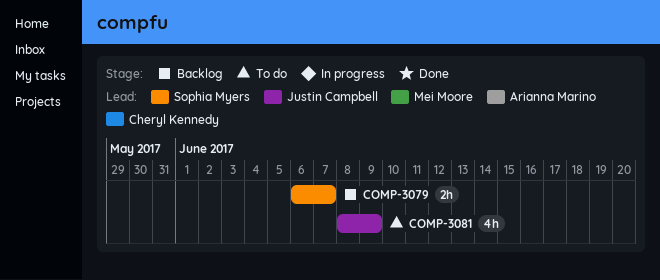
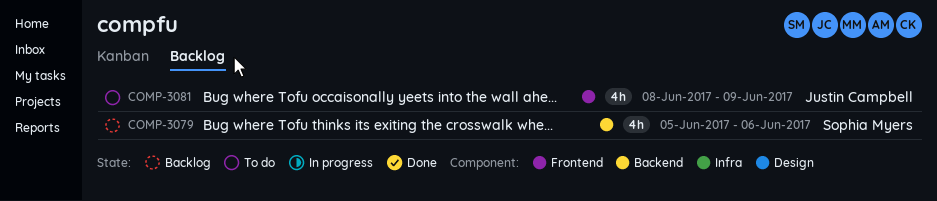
COMP-3079, estimate: 2h -> 4h
COMP-3079, start: Jun 6 -> Jun 5
COMP-3079, due: Jun 7 -> Jun 6

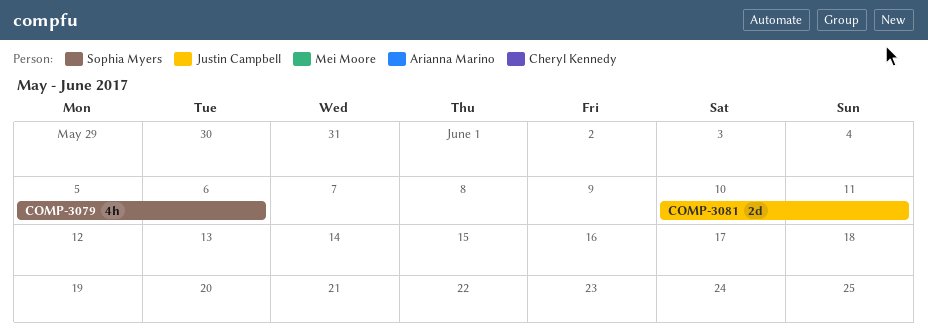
COMP-3081, estimate: 4h -> 2d
COMP-3081, start: Jun 8 -> Jun 10
COMP-3081, due: Jun 9 -> Jun 11

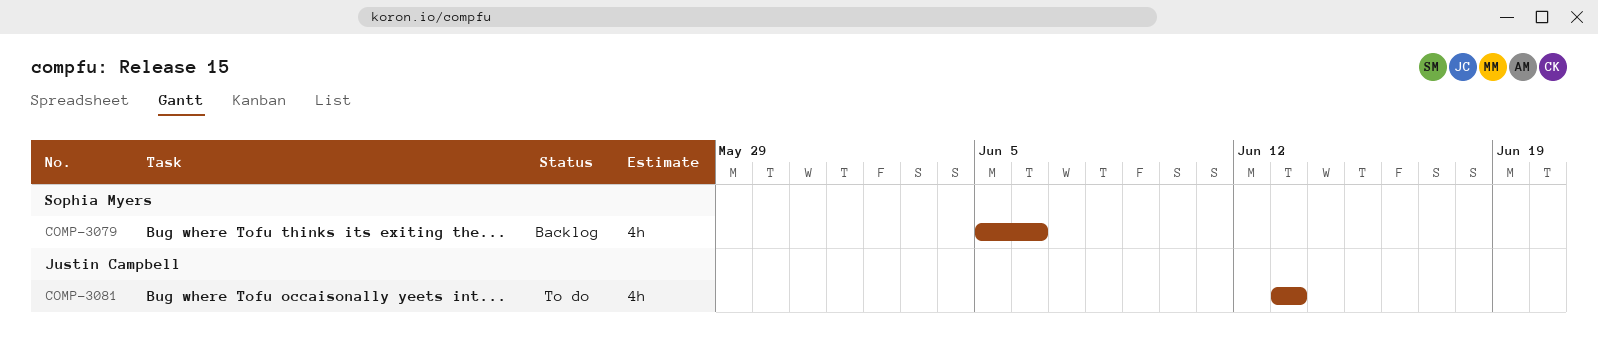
COMP-3081, estimate: 2d -> 4h
COMP-3081, start: Jun 10 -> Jun 13
COMP-3081, due: Jun 11 -> Jun 13

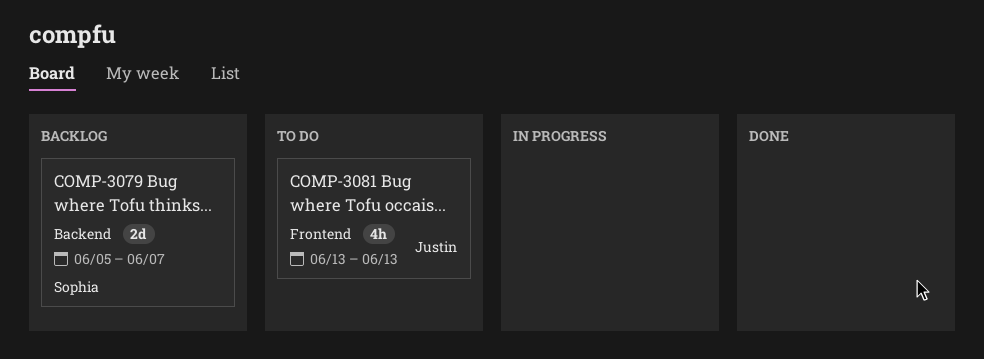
COMP-3079, estimate: 4h -> 2d
COMP-3079, due: Jun 6 -> Jun 7

